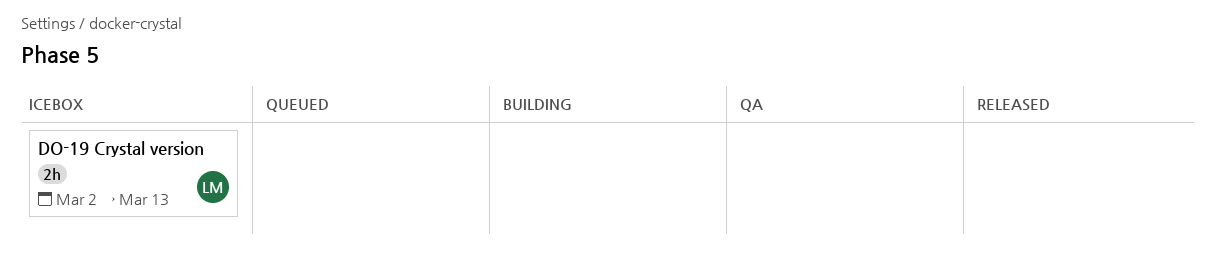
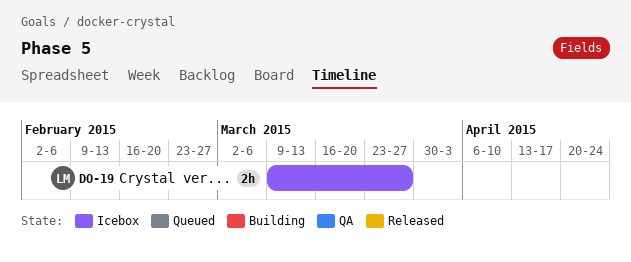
DO-19, start: Mar 2 -> Mar 9
DO-19, due: Mar 13 -> Mar 27

